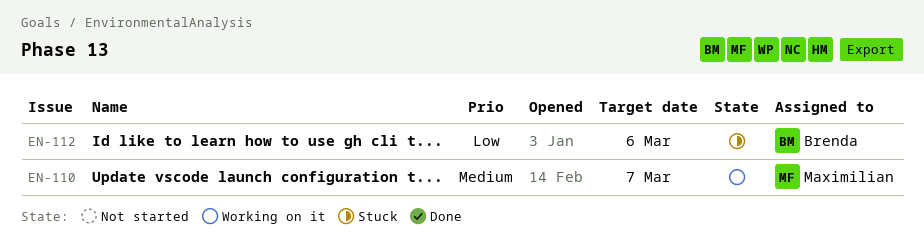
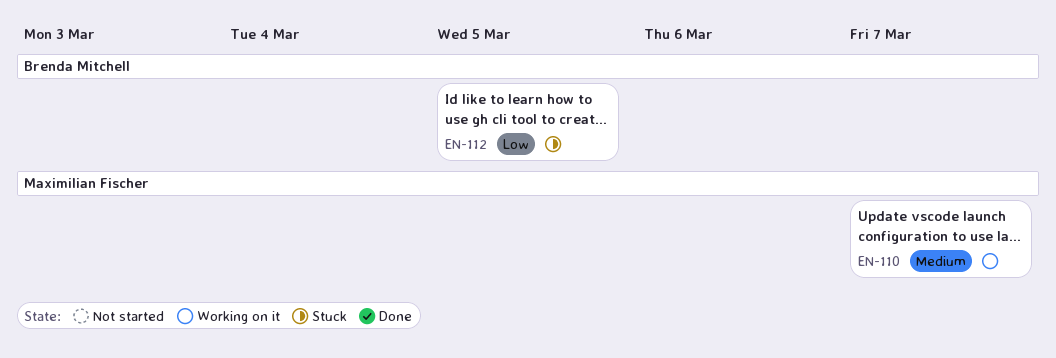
EN-112, due: Mar 6 -> Mar 5

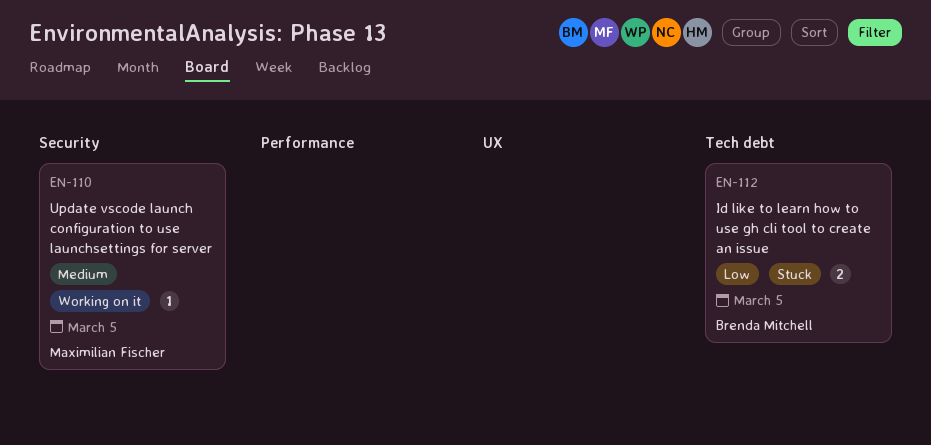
EN-110, due: Mar 7 -> Mar 5

